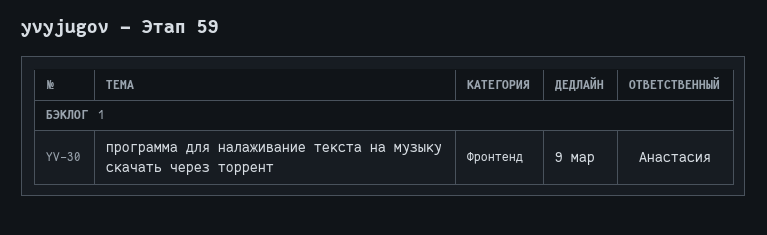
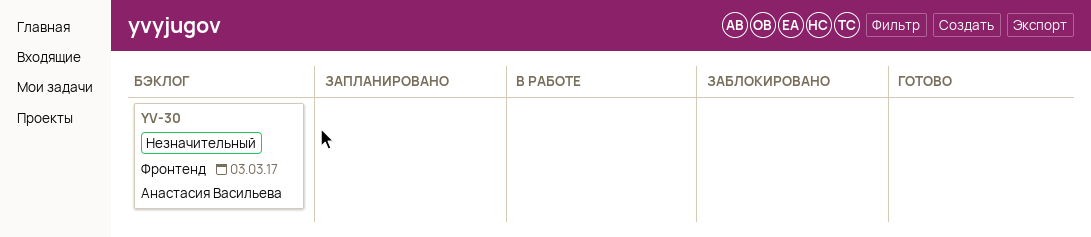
YV-30, due: Mar 9 -> Mar 3

